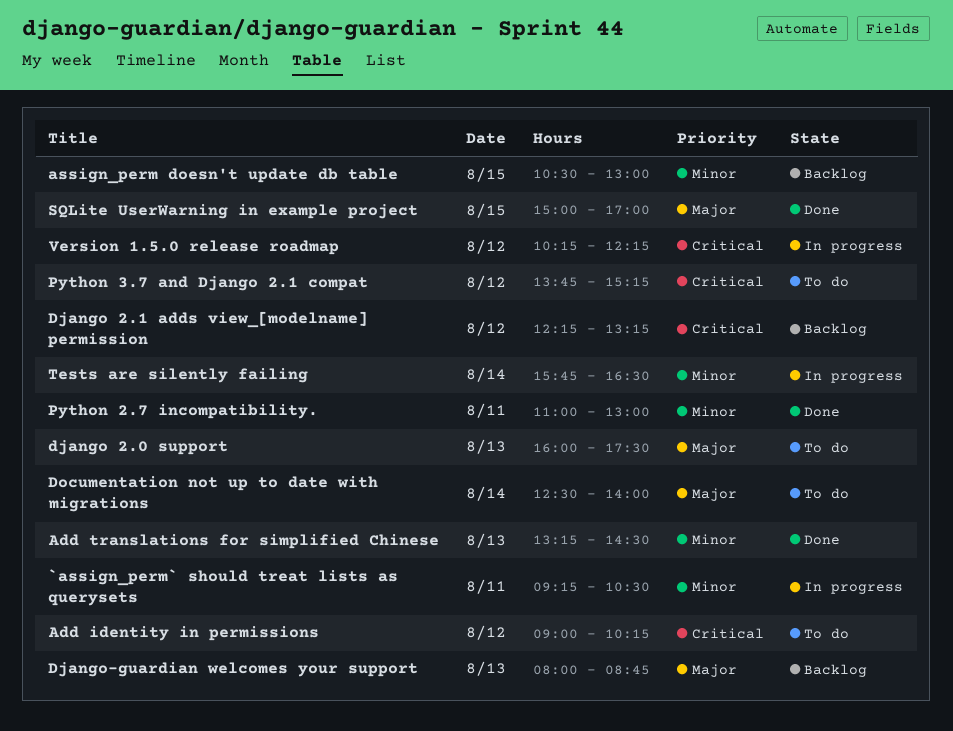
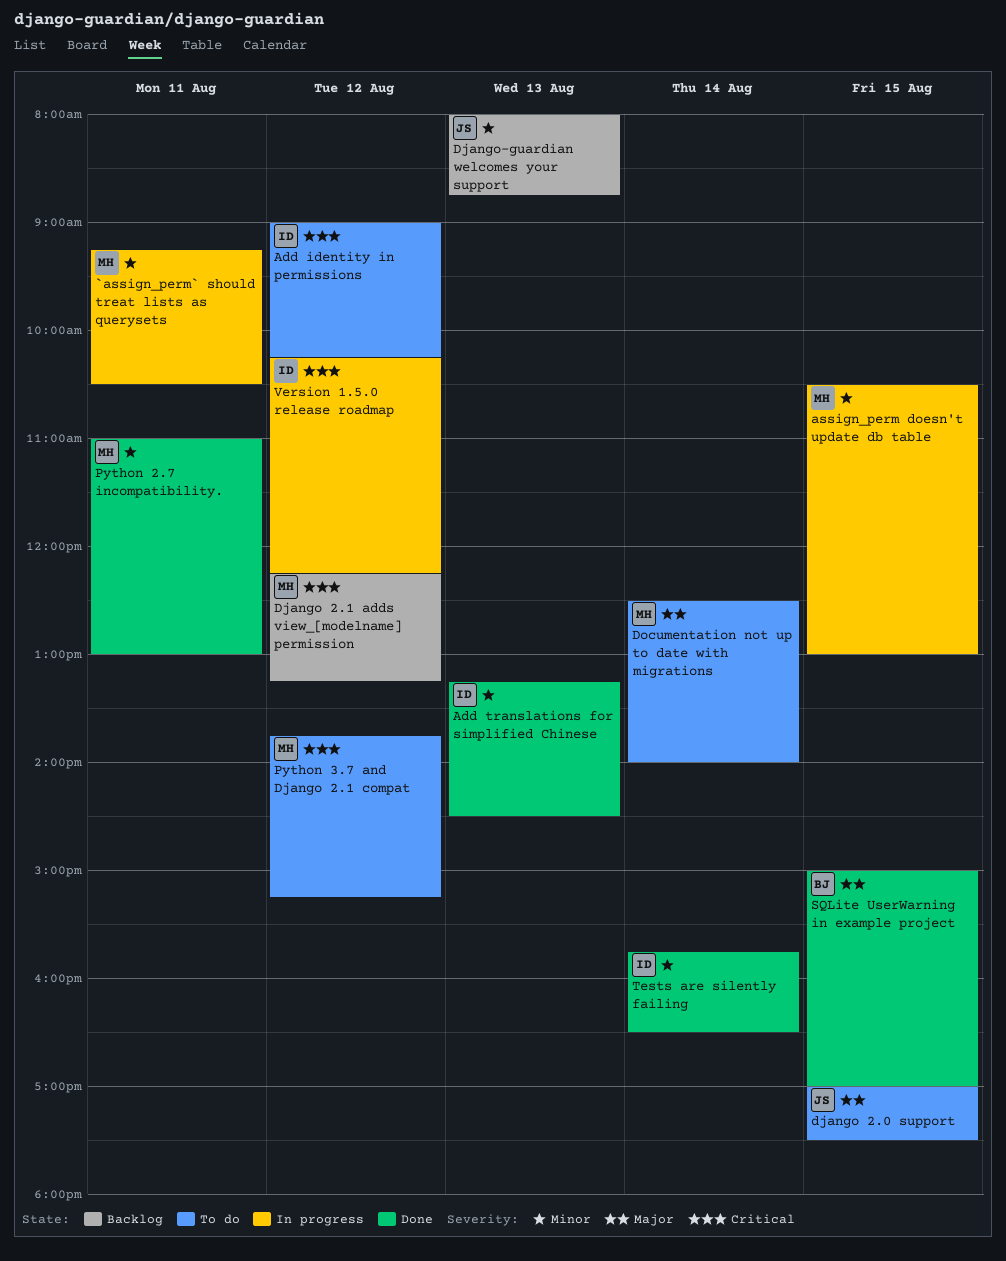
assign_perm doesn't update db table, status: Backlog -> In progress
django 2.0 support, day: Aug 13 -> Aug 15
django 2.0 support, begins: 16:00 -> 17:00
Django-guardian welcomes your support, priority: Major -> Minor
Tests are silently failing, status: In progress -> Done

